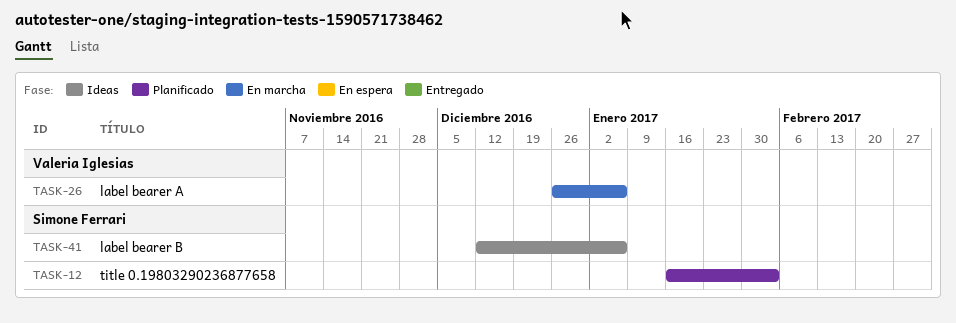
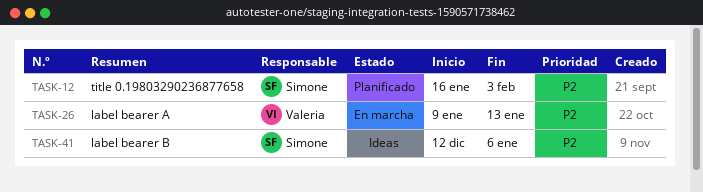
TASK-26, start: Dec 26 -> Jan 9
TASK-26, due: Jan 6 -> Jan 13

